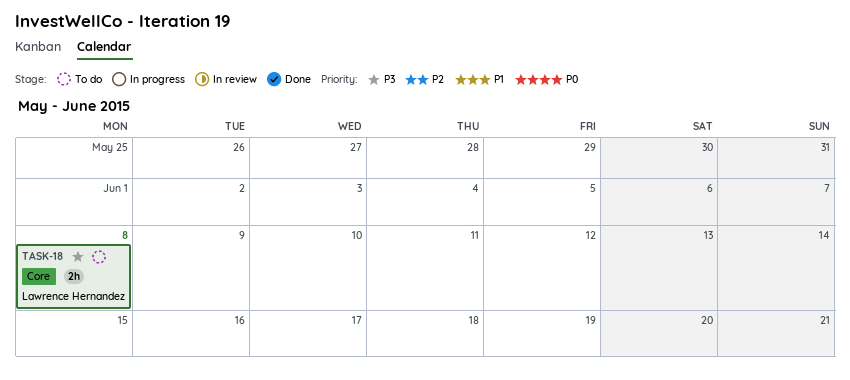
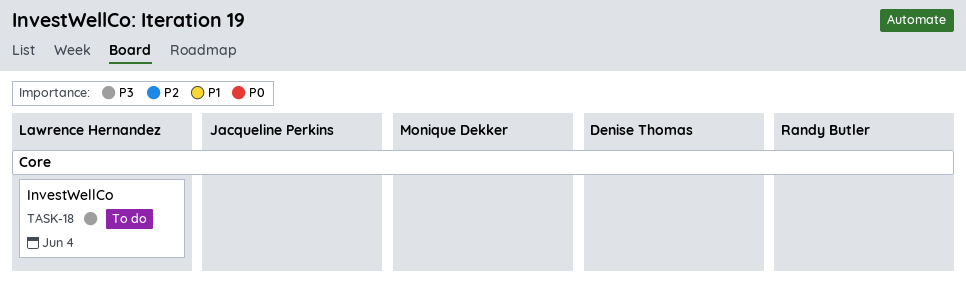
TASK-18, due: Jun 8 -> Jun 4

